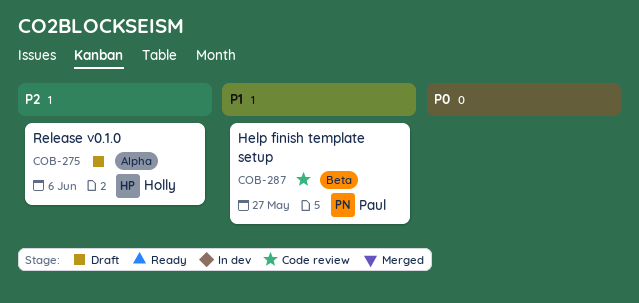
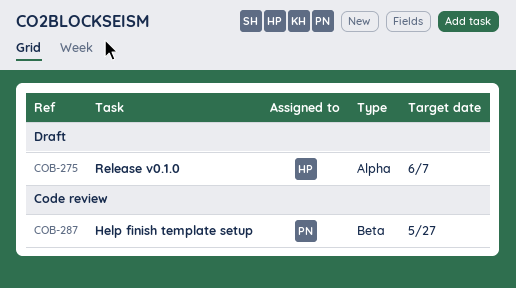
COB-275, due: Jun 6 -> Jun 7

